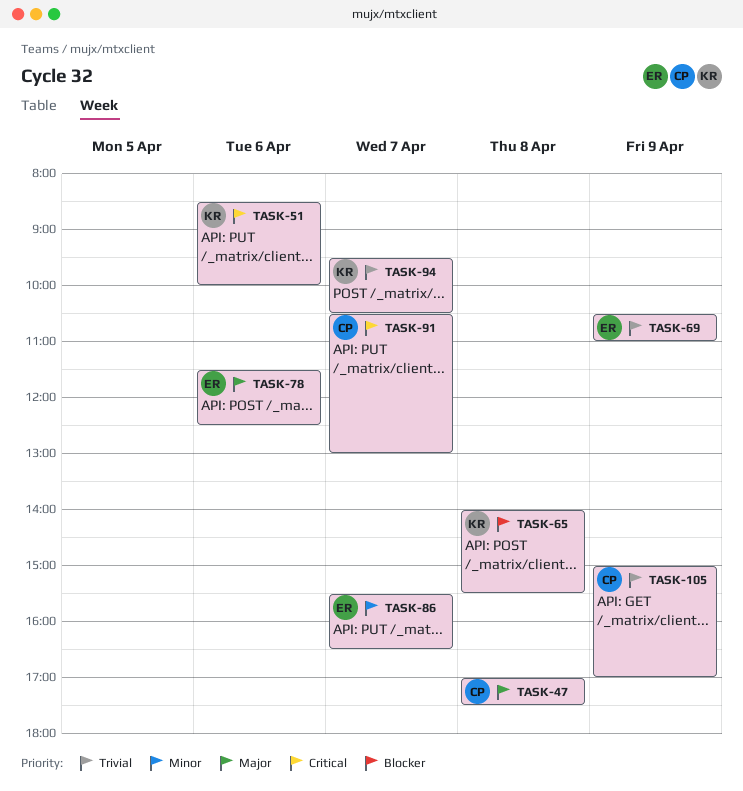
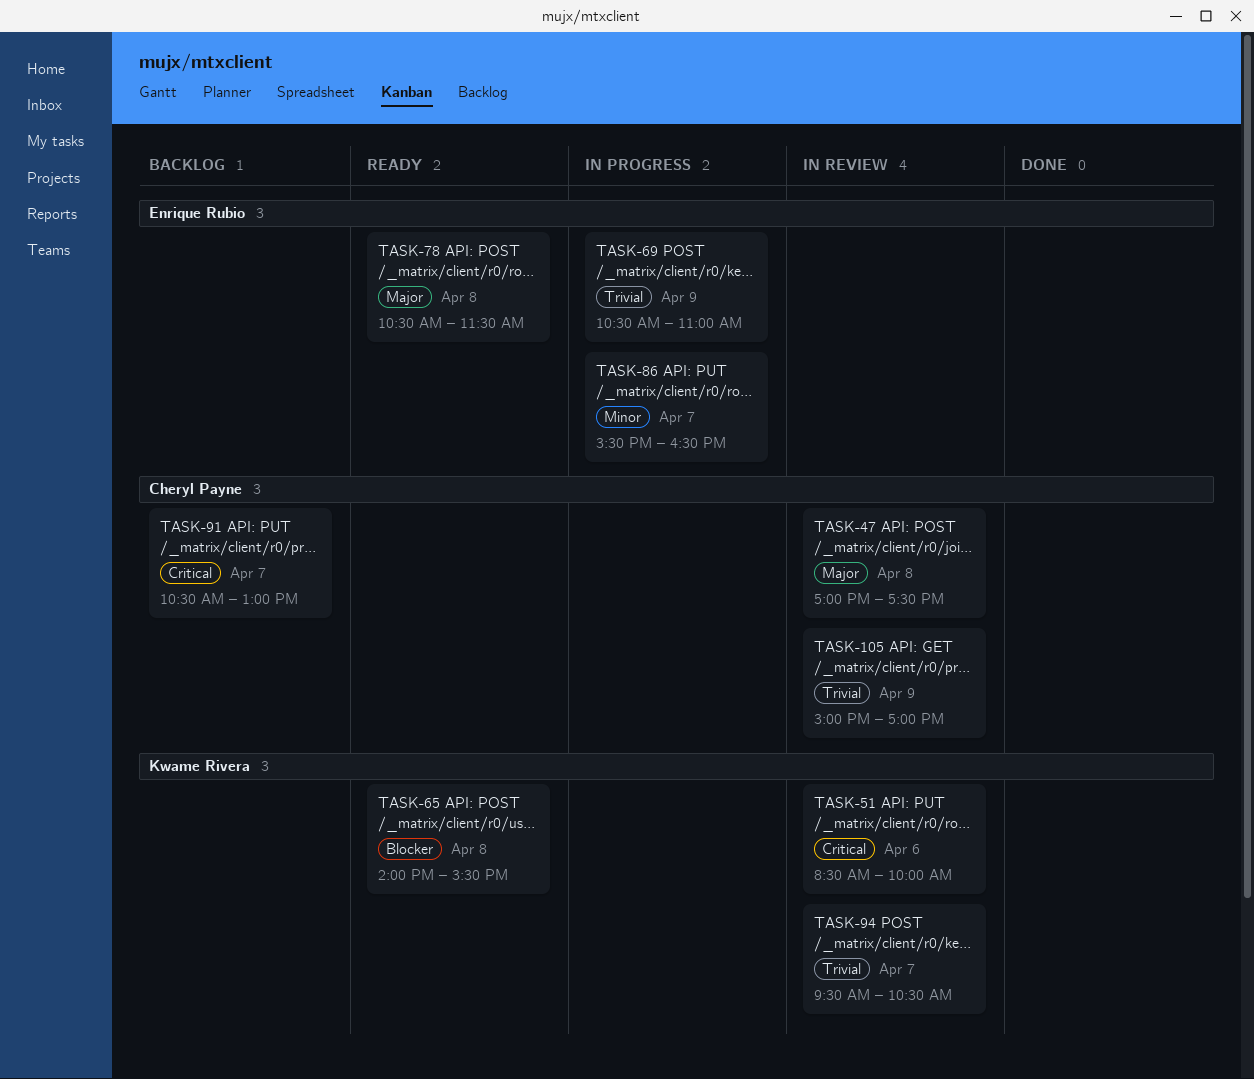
TASK-78, day: Apr 6 -> Apr 8
TASK-78, begins: 11:30 -> 10:30
TASK-78, ends: 12:30 -> 11:30

